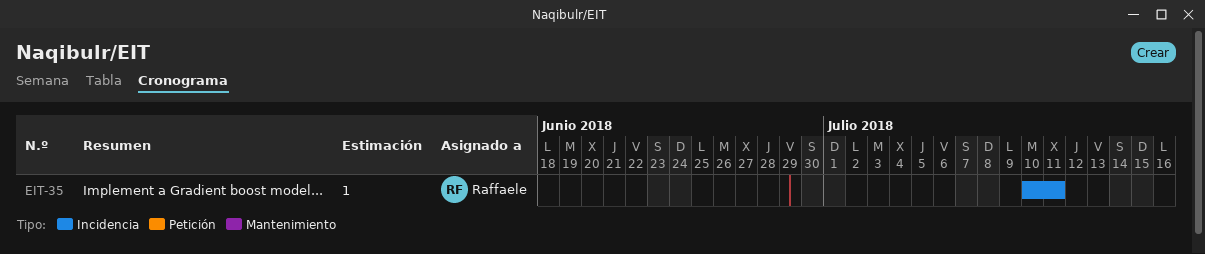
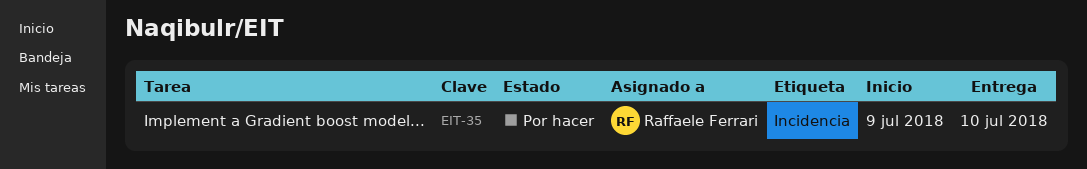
EIT-35, start: Jul 10 -> Jul 9
EIT-35, due: Jul 11 -> Jul 10

